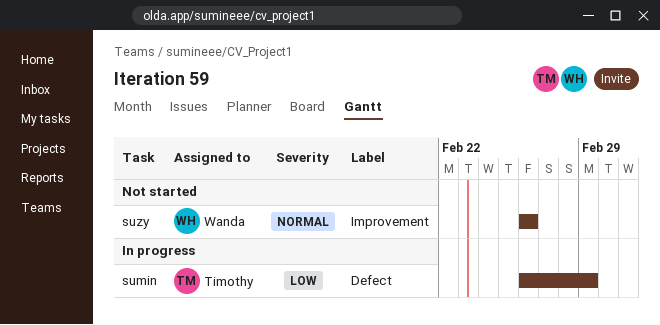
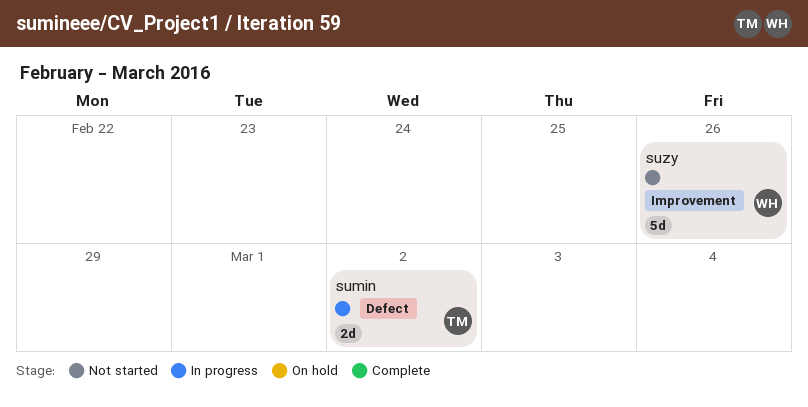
sumin, due: Feb 29 -> Mar 2

